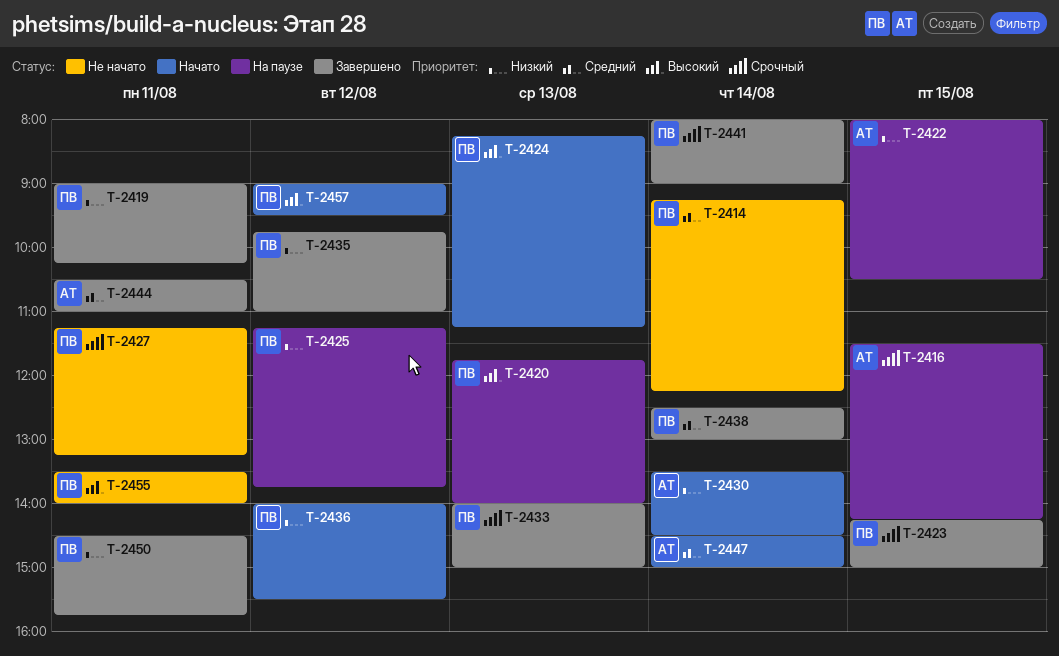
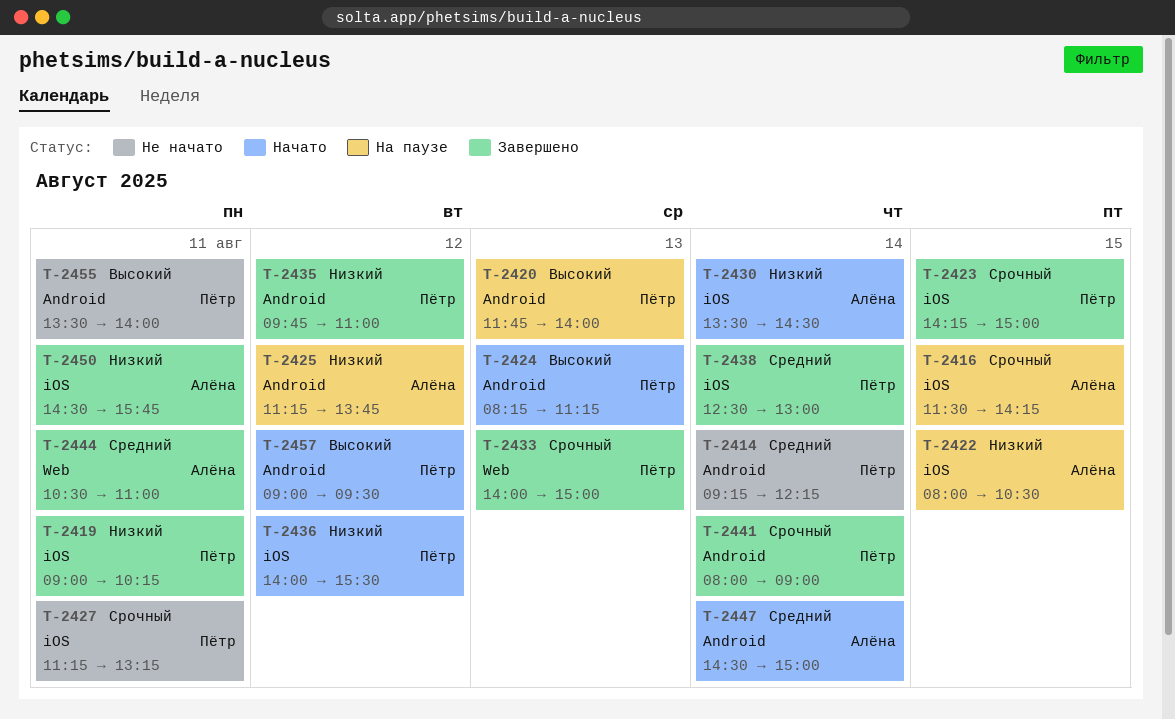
T-2425, owner: Пётр -> Алёна
T-2450, owner: Пётр -> Алёна

